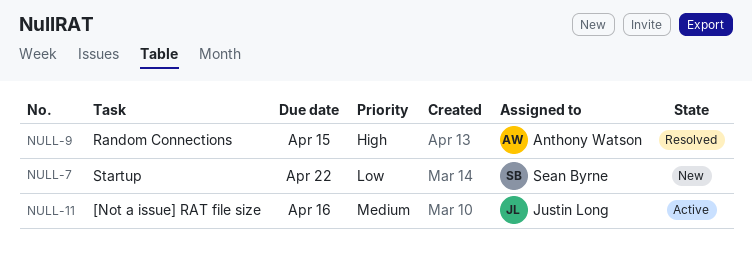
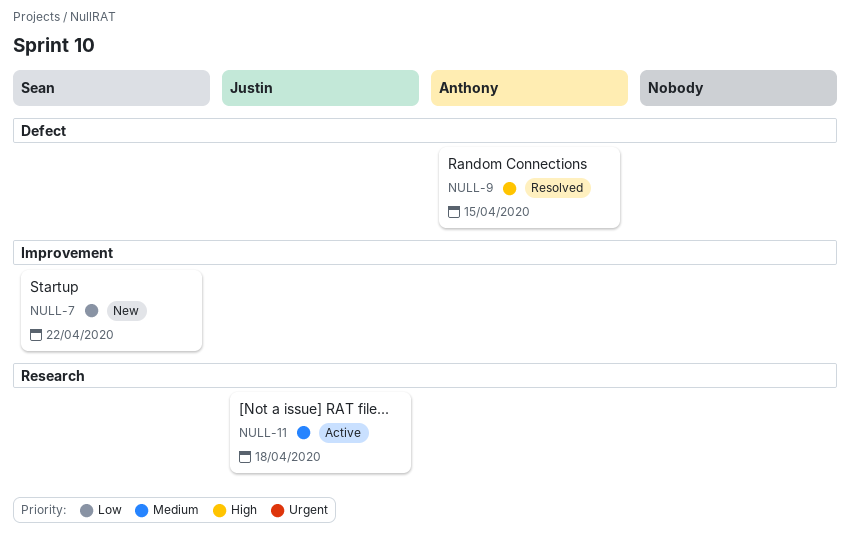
NULL-11, due: Apr 16 -> Apr 18

